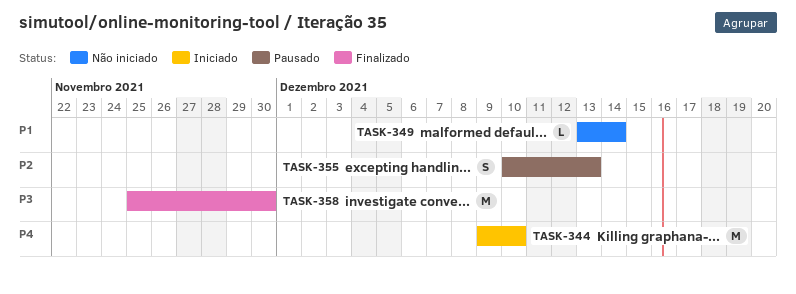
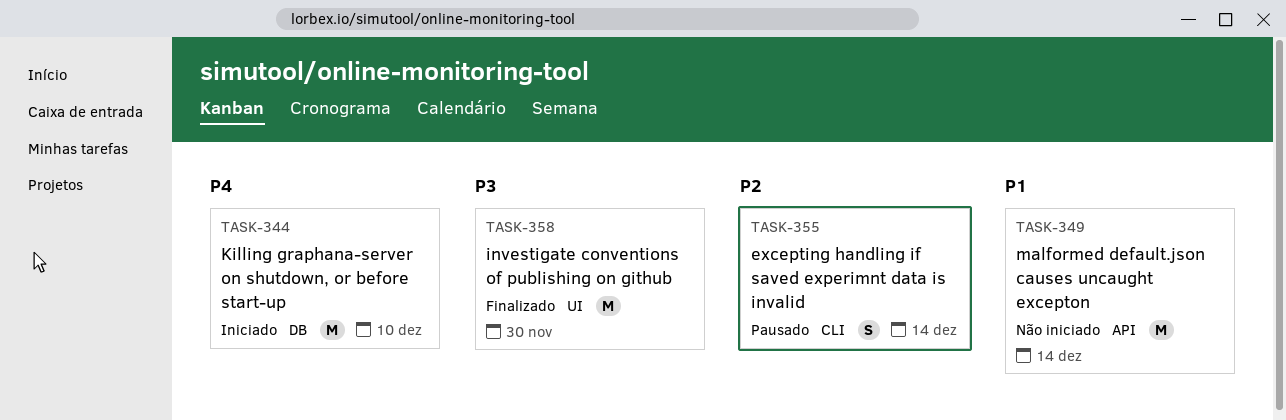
TASK-349, estimate: L -> M
TASK-355, due: Dec 13 -> Dec 14

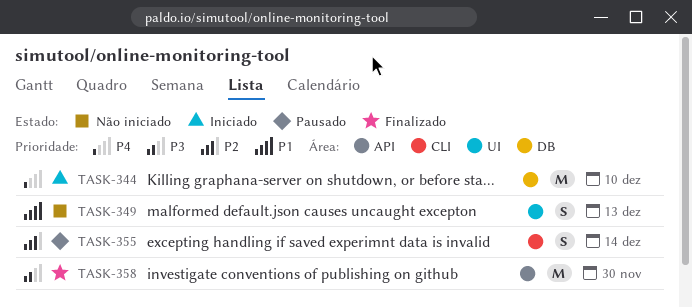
TASK-349, label: API -> UI
TASK-349, estimate: M -> S
TASK-349, due: Dec 14 -> Dec 13
TASK-358, label: UI -> API

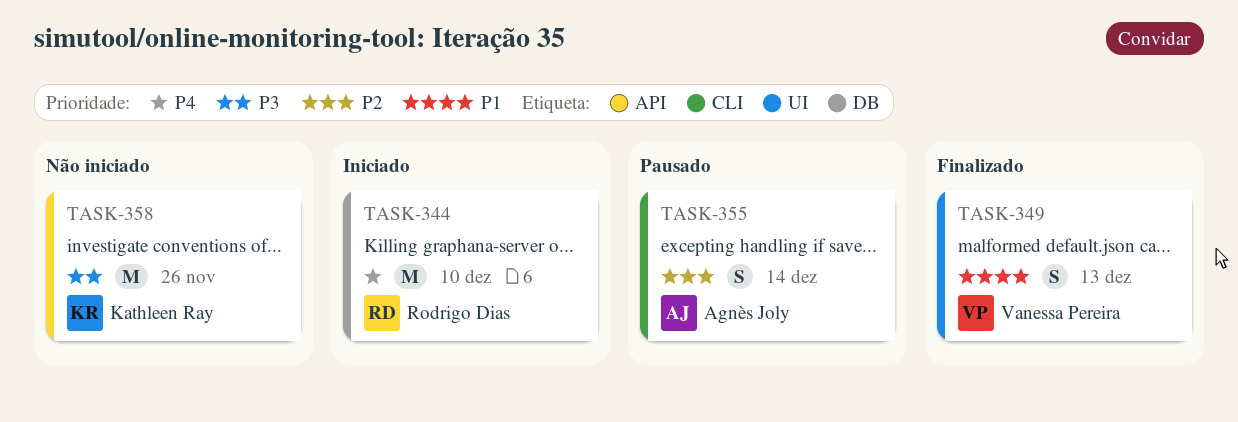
TASK-349, status: Não iniciado -> Finalizado
TASK-358, status: Finalizado -> Não iniciado
TASK-358, due: Nov 30 -> Nov 26

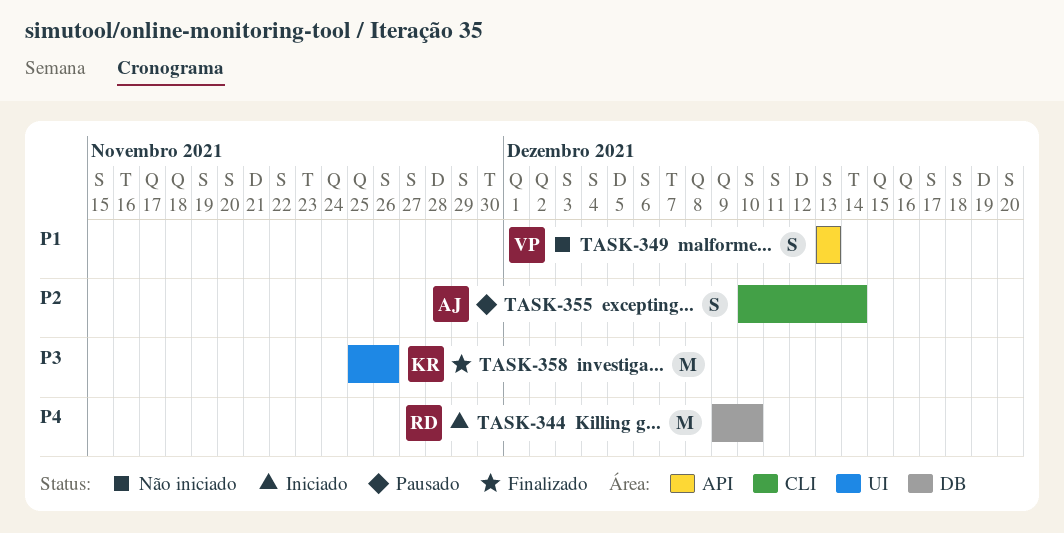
TASK-349, status: Finalizado -> Não iniciado
TASK-349, label: UI -> API
TASK-358, status: Não iniciado -> Finalizado
TASK-358, label: API -> UI

